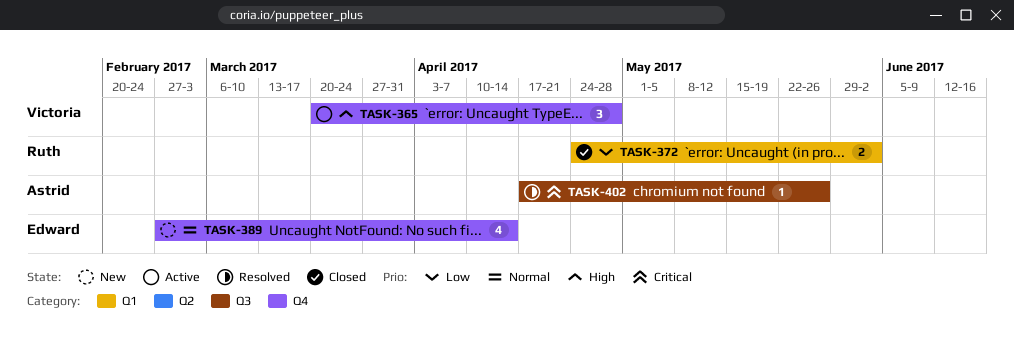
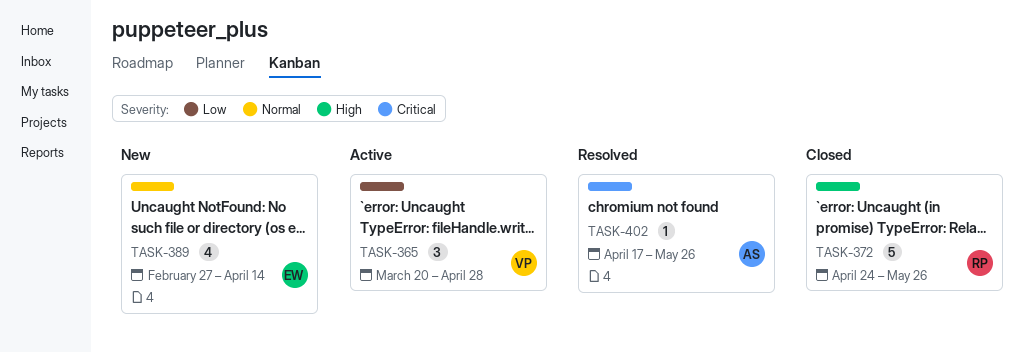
TASK-365, priority: High -> Low
TASK-372, priority: Low -> High
TASK-372, estimate: 2 -> 5
TASK-372, due: Jun 2 -> May 26

